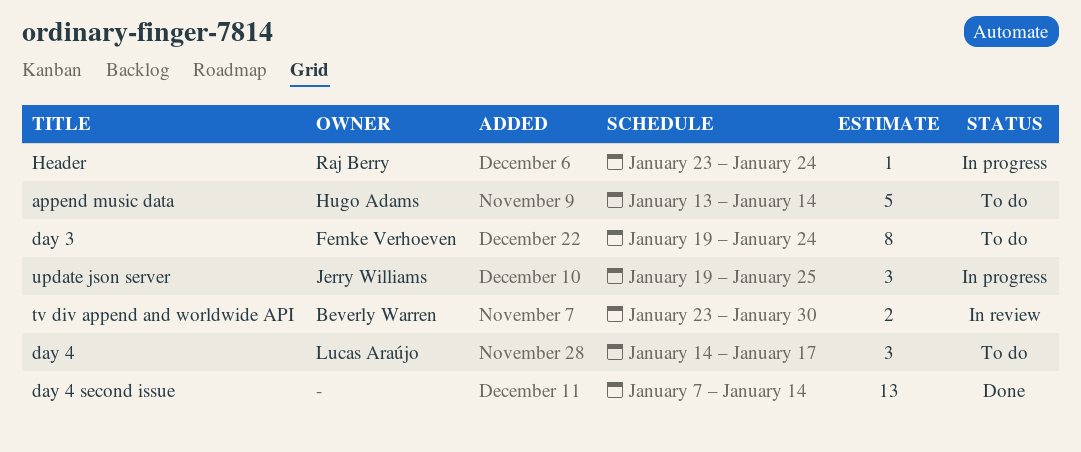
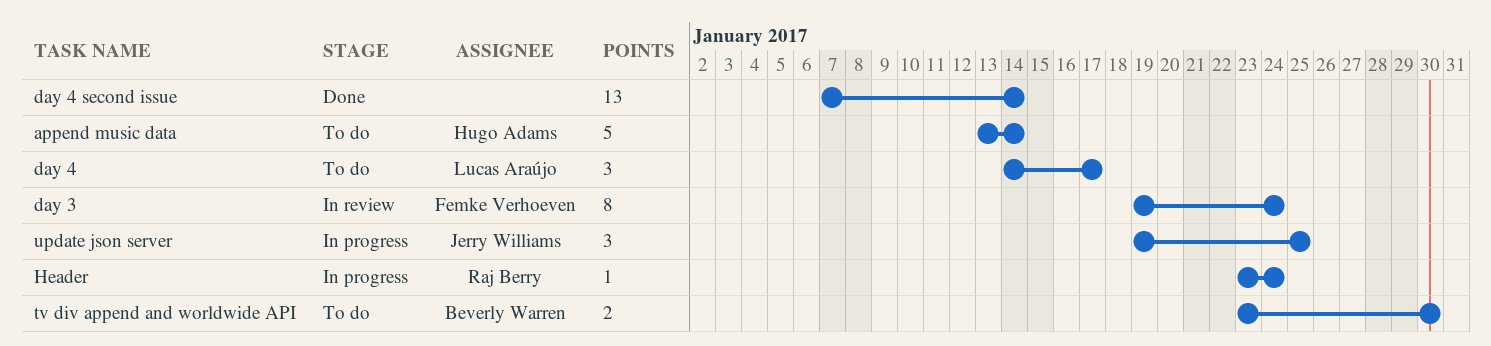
day 3, status: To do -> In review
tv div append and worldwide API, status: In review -> To do

